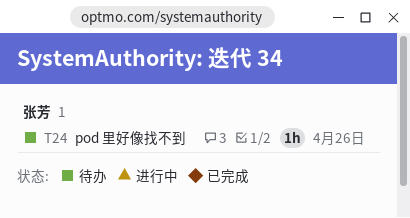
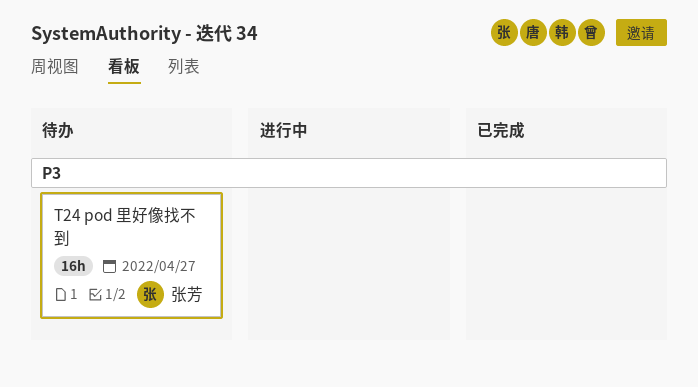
T24, estimate: 1h -> 16h
T24, due: Apr 26 -> Apr 27

